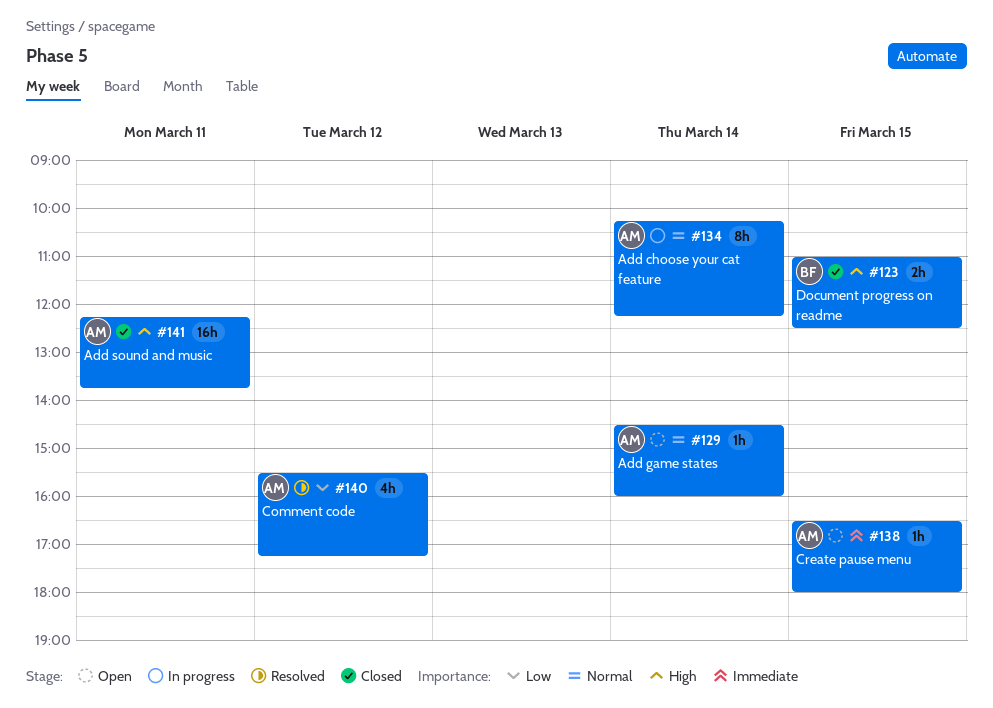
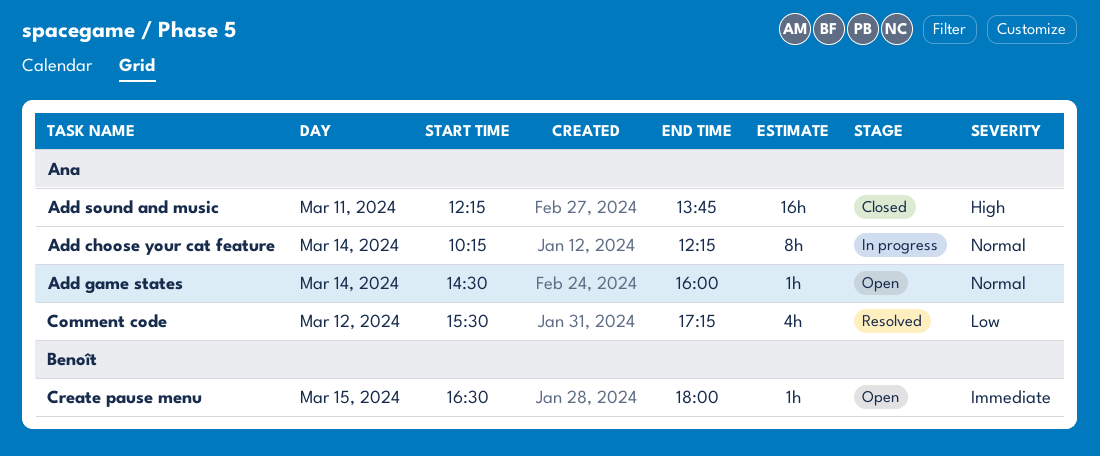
Create pause menu, owner: Ana -> Benoît
Document progress on readme: present -> none

